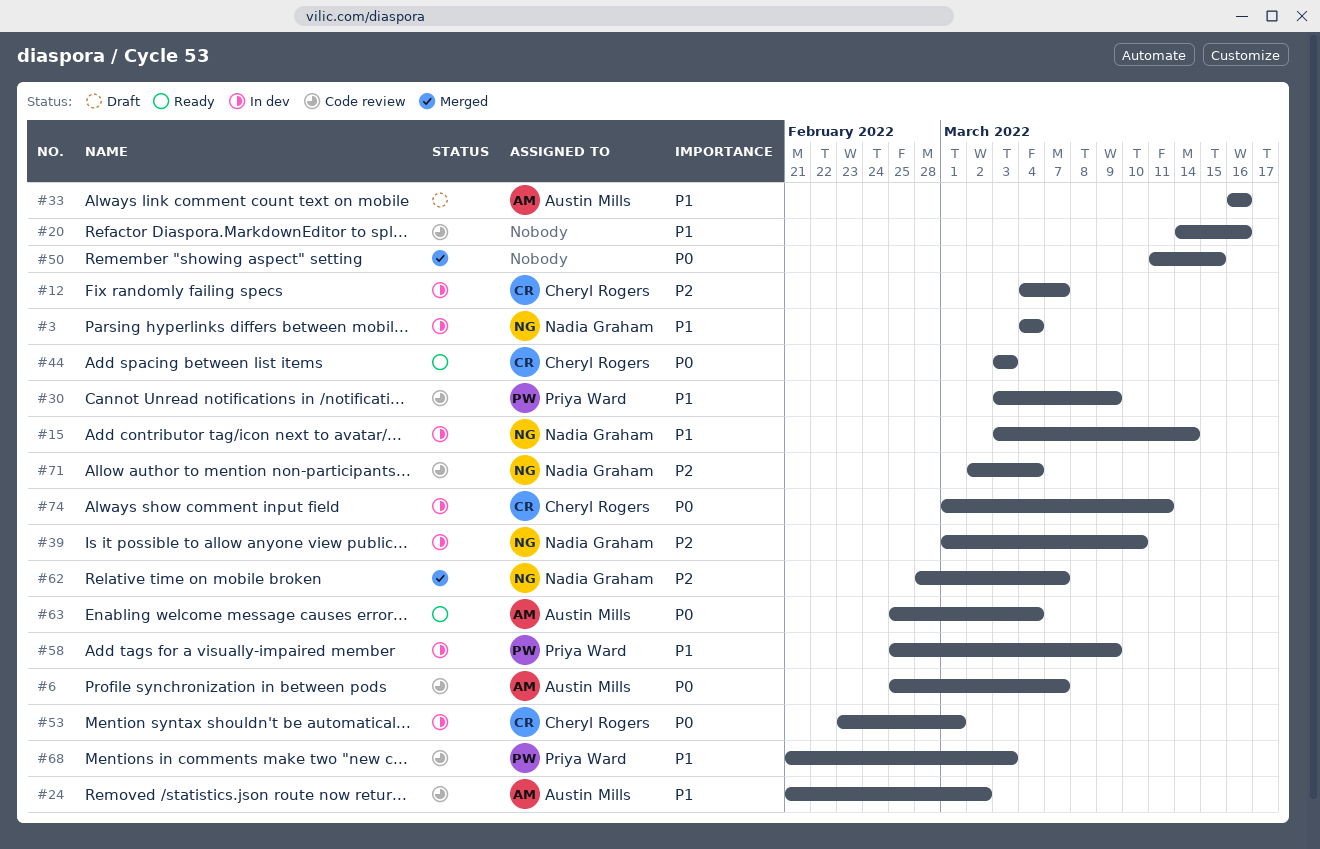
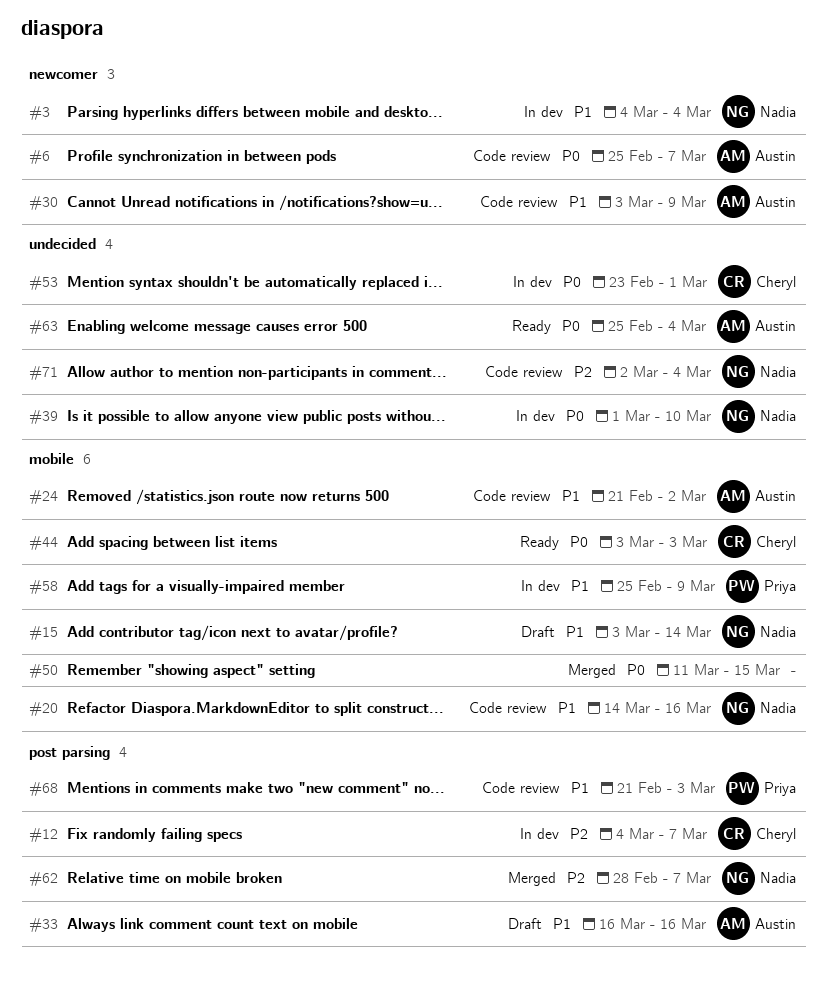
#15, status: In dev -> Draft
#20, owner: none -> Nadia Graham
#30, owner: Priya Ward -> Austin Mills
#39, priority: P2 -> P0
#74: present -> none

